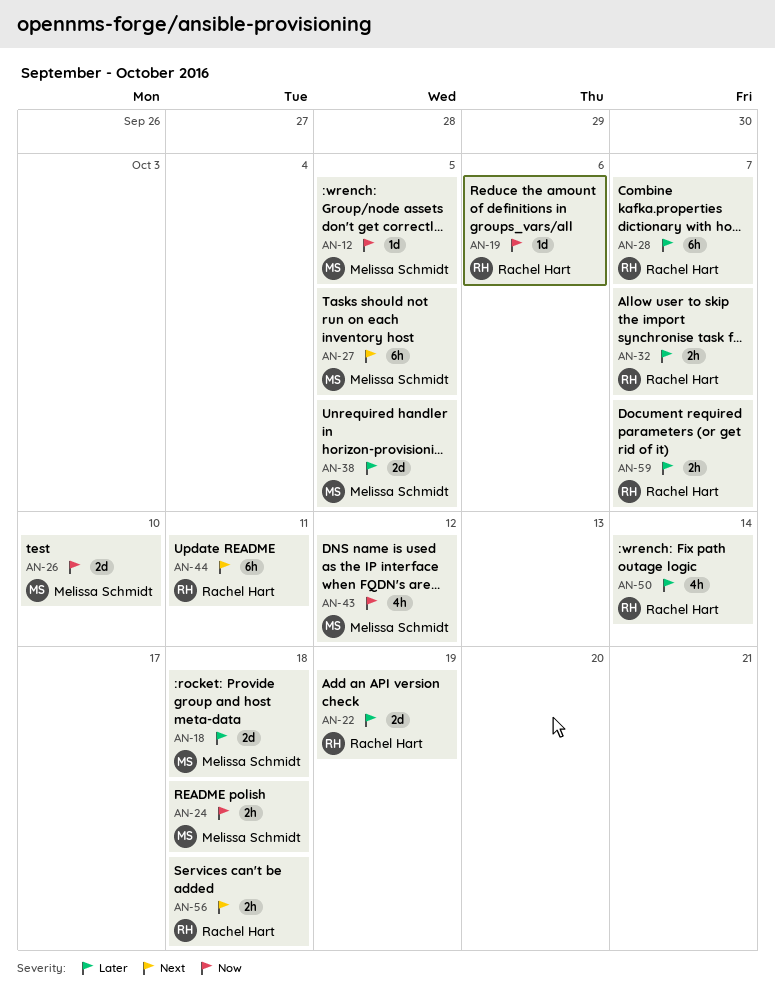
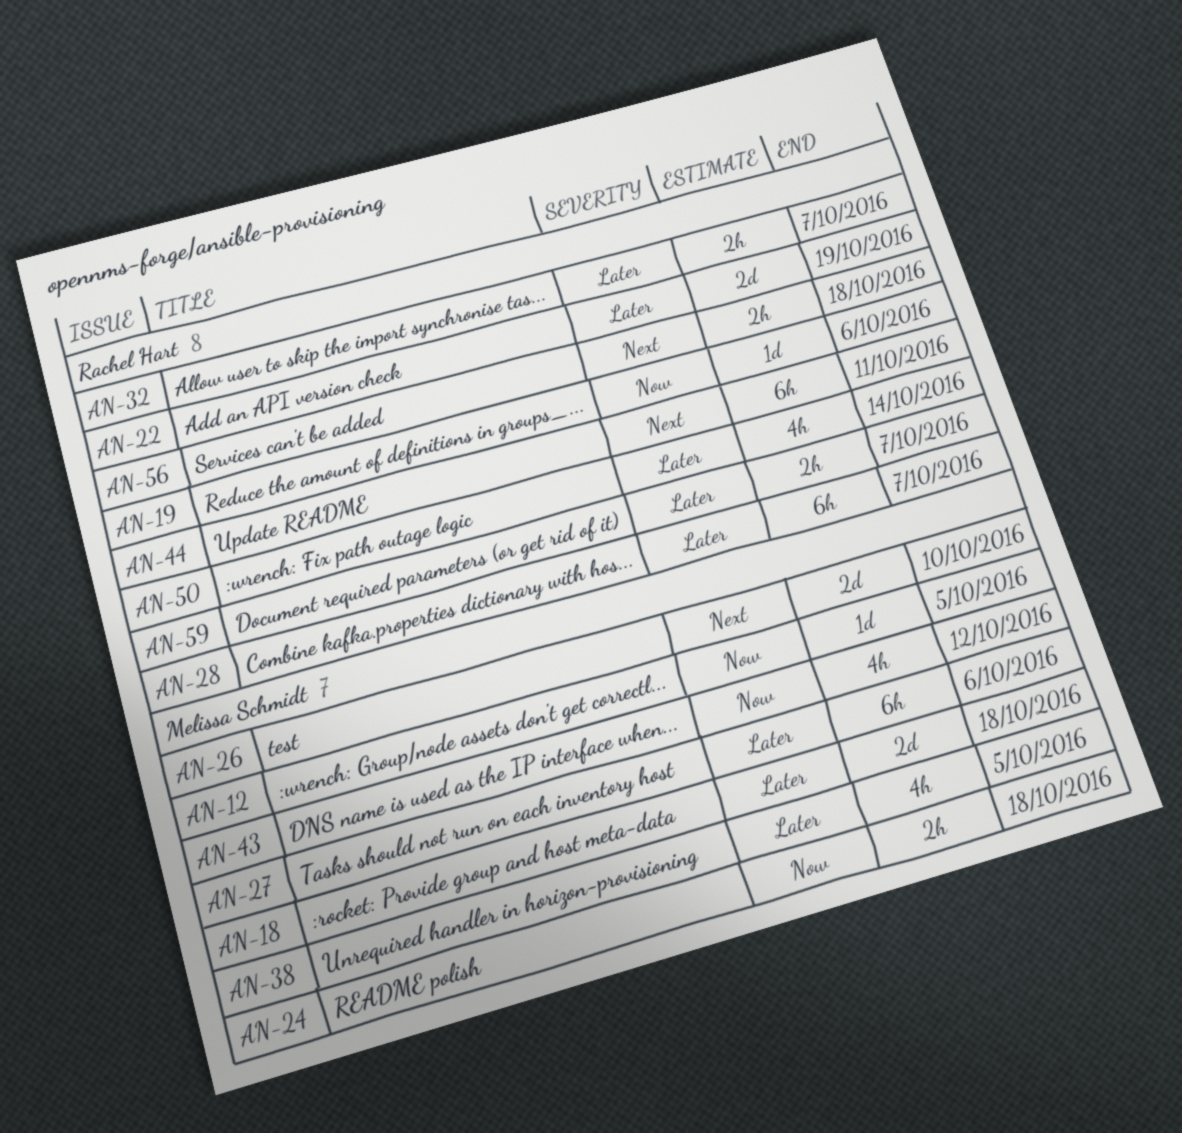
AN-26, priority: Now -> Next
AN-27, priority: Next -> Later
AN-27, due: Oct 5 -> Oct 6
AN-38, estimate: 2d -> 4h

